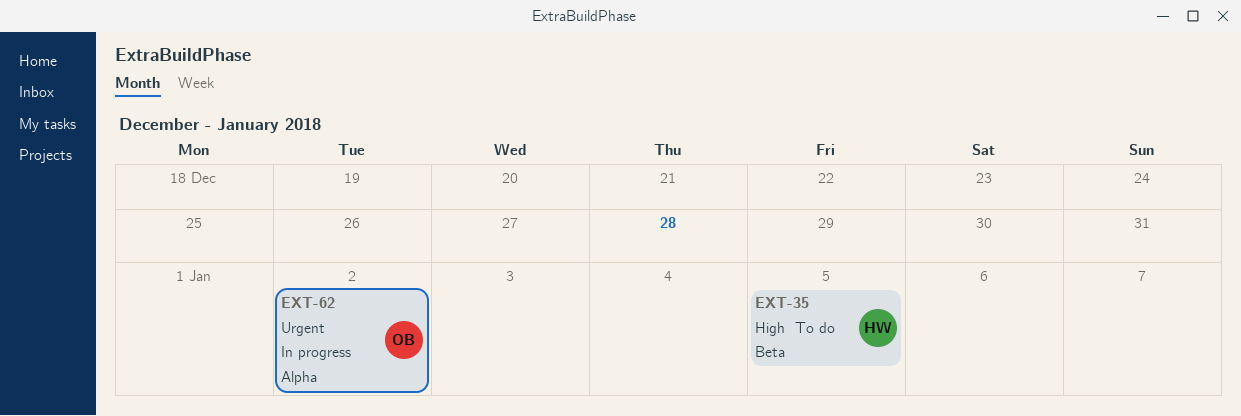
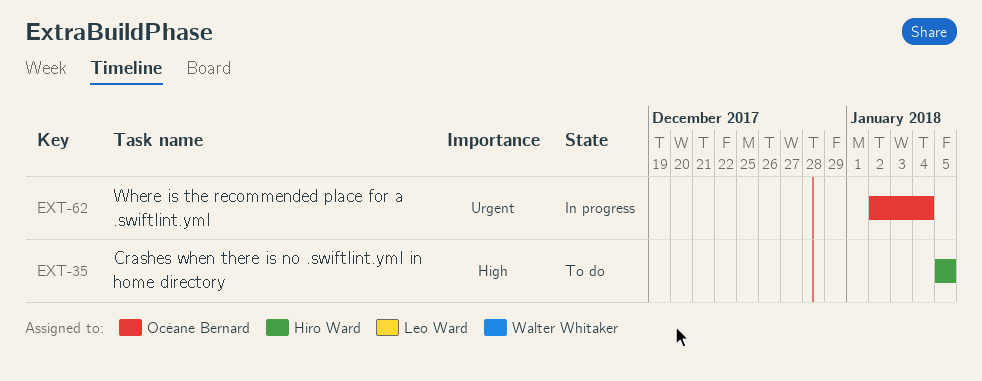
EXT-62, due: Jan 2 -> Jan 4

